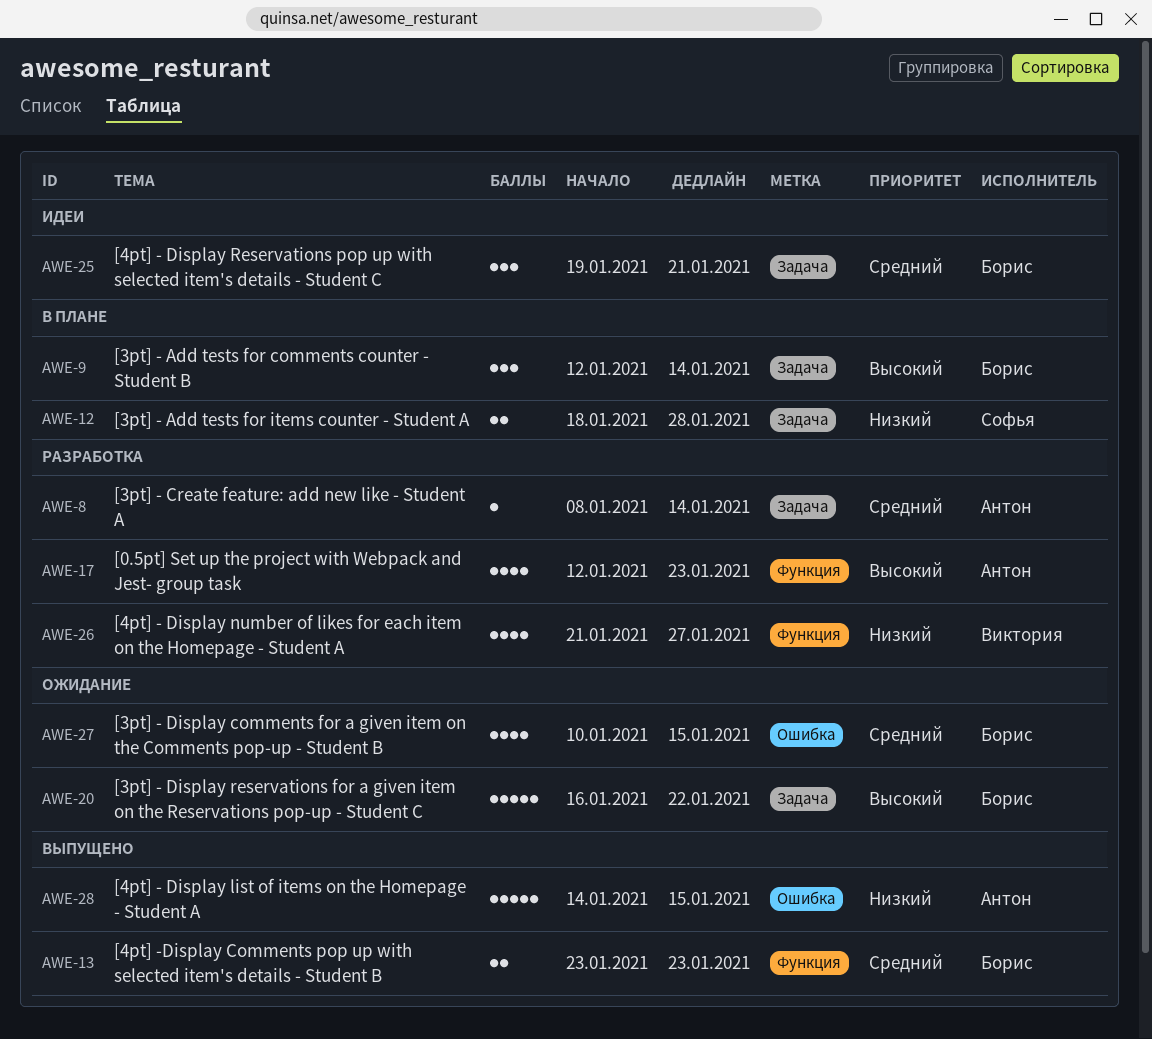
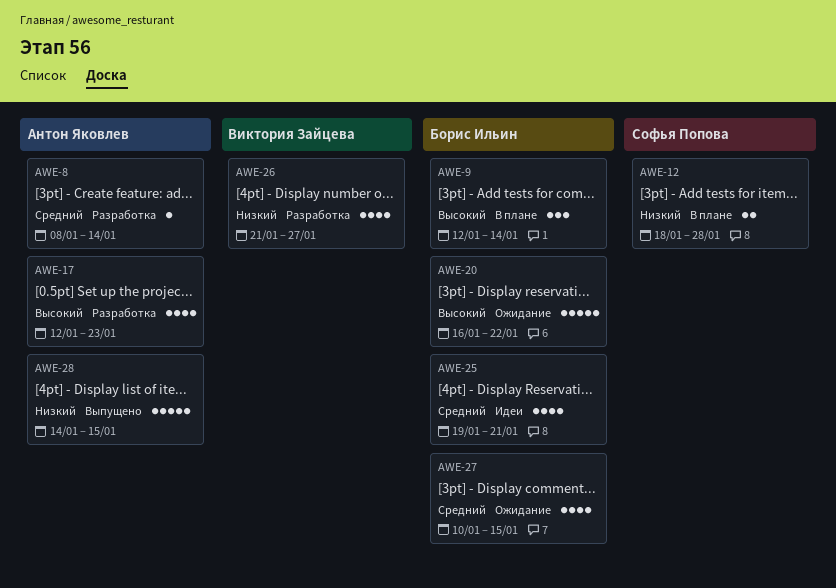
AWE-13: present -> none
AWE-25, estimate: 3 -> 4

